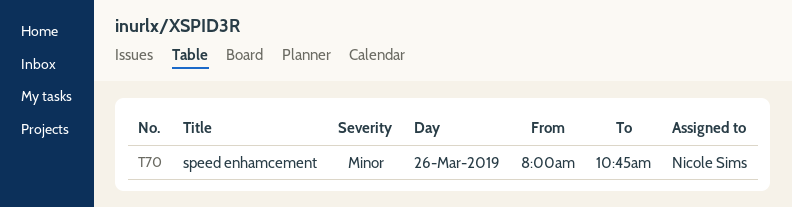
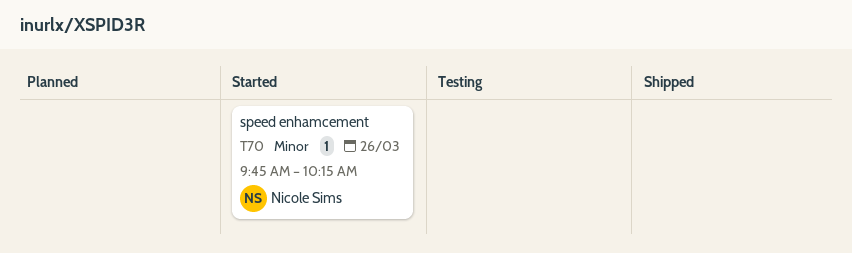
T70, begins: 08:00 -> 09:45
T70, ends: 10:45 -> 10:15

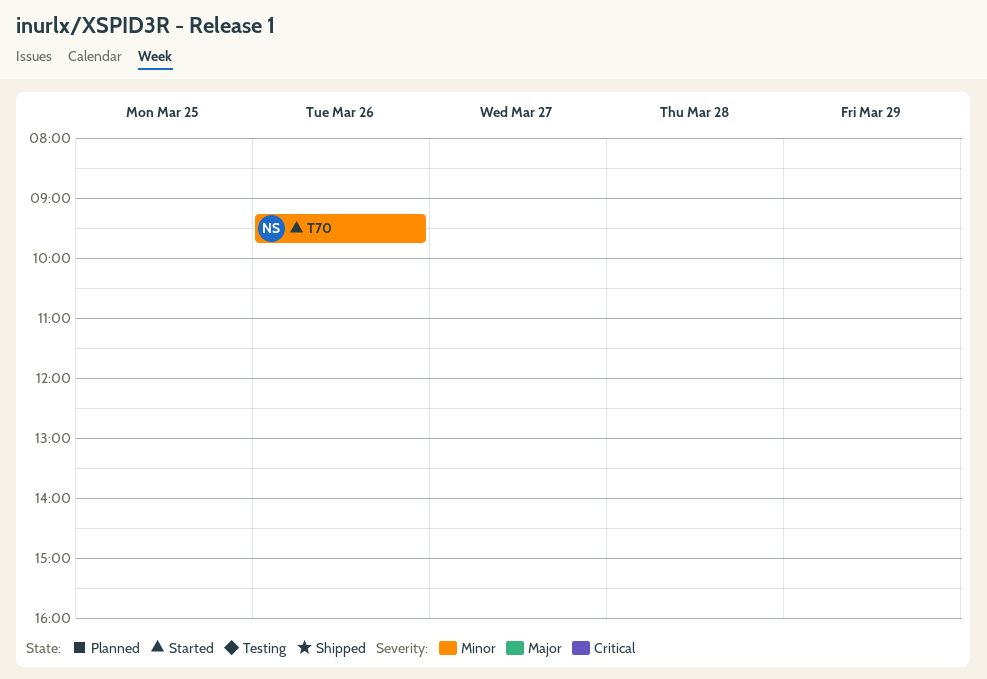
T70, begins: 09:45 -> 09:15
T70, ends: 10:15 -> 09:45

